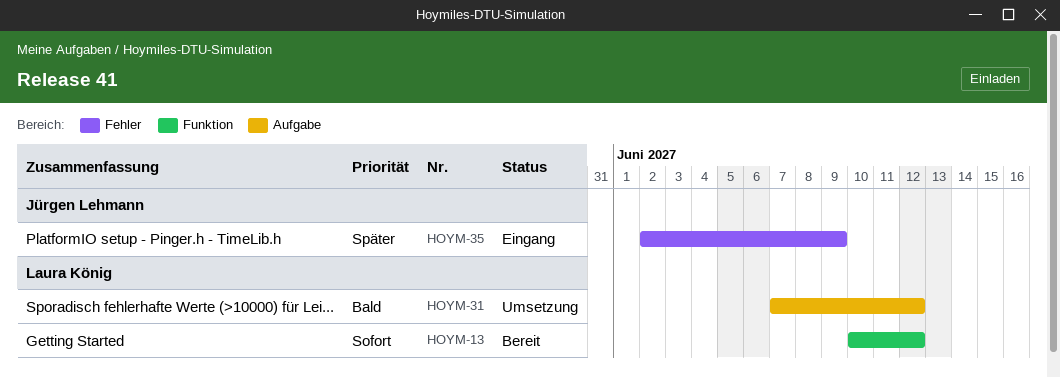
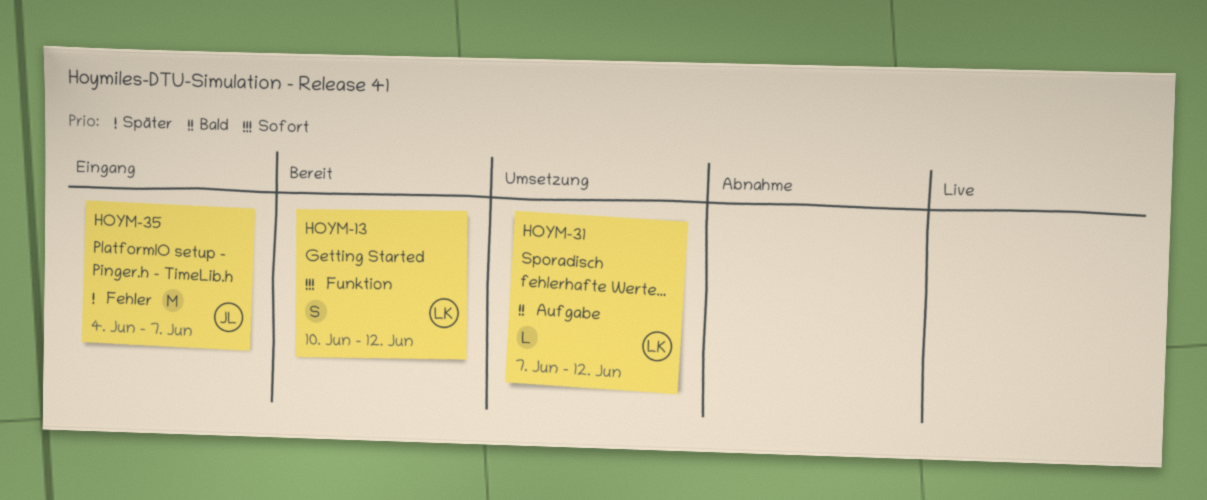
HOYM-35, start: Jun 2 -> Jun 4
HOYM-35, due: Jun 9 -> Jun 7

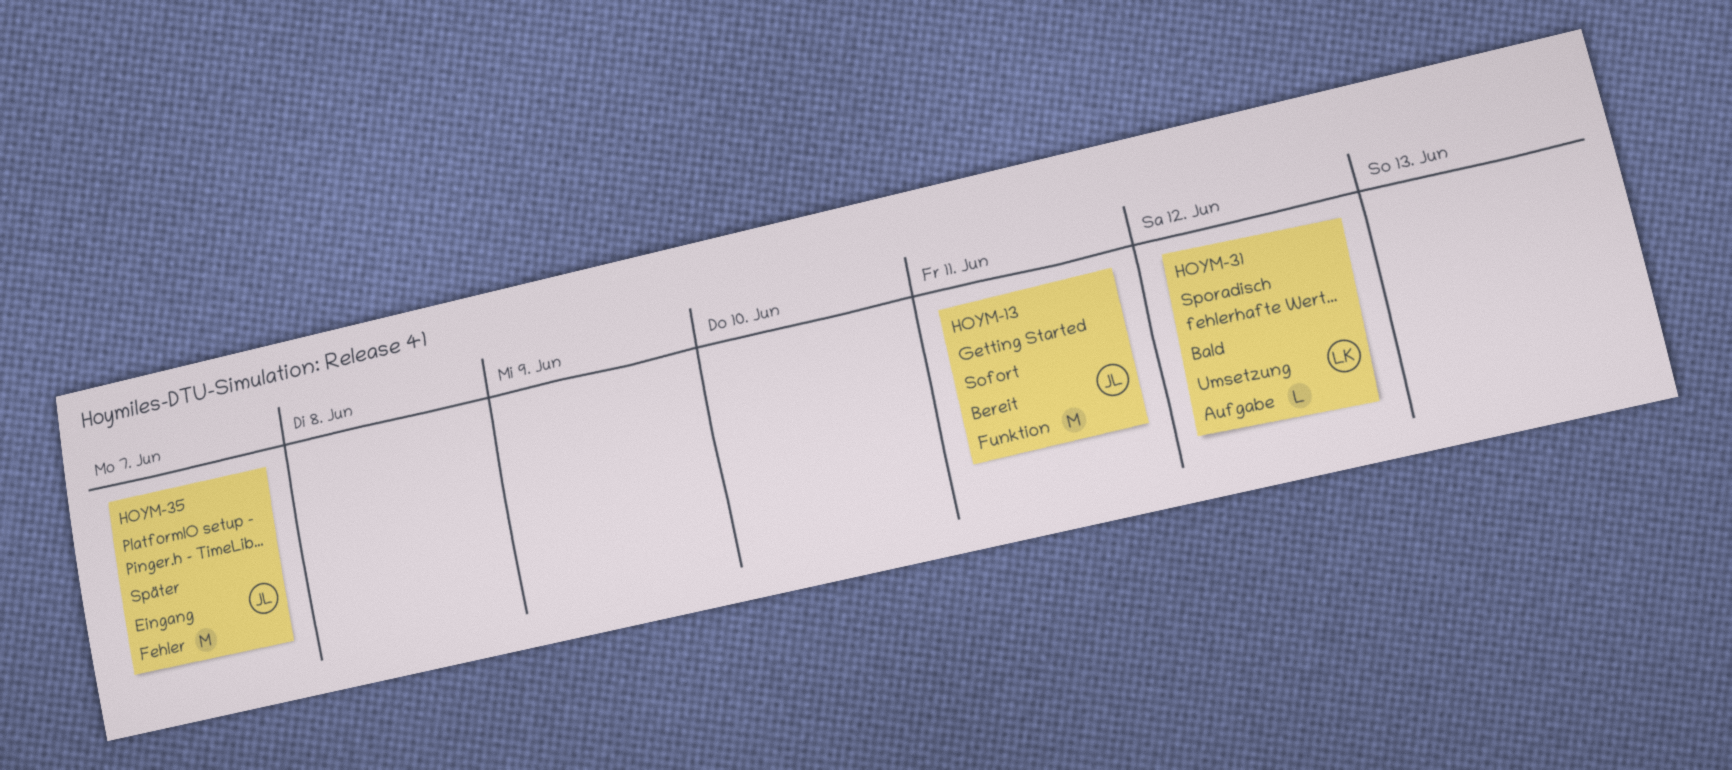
HOYM-13, owner: LK -> JL
HOYM-13, estimate: S -> M
HOYM-13, due: Jun 12 -> Jun 11

